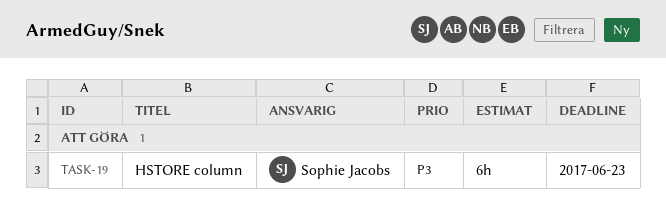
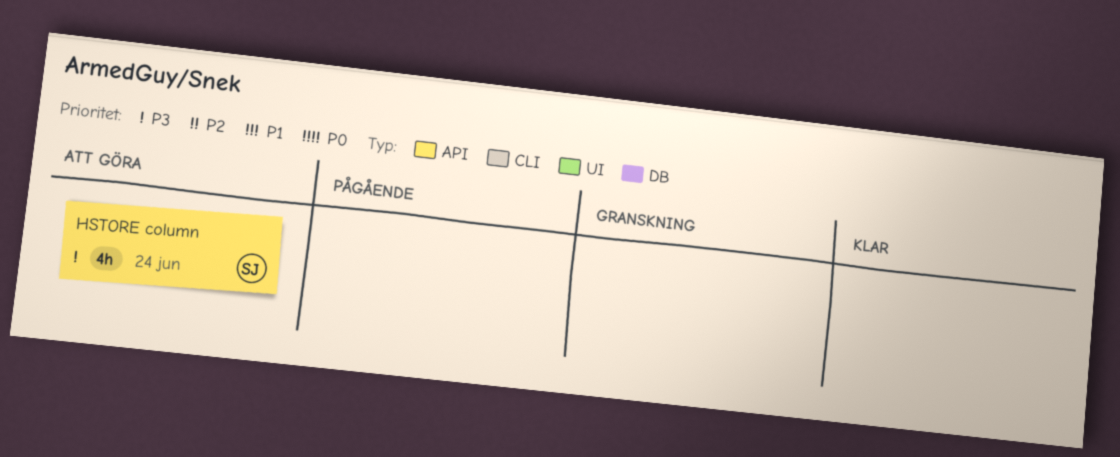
HSTORE column, estimate: 6h -> 4h
HSTORE column, due: Jun 23 -> Jun 24

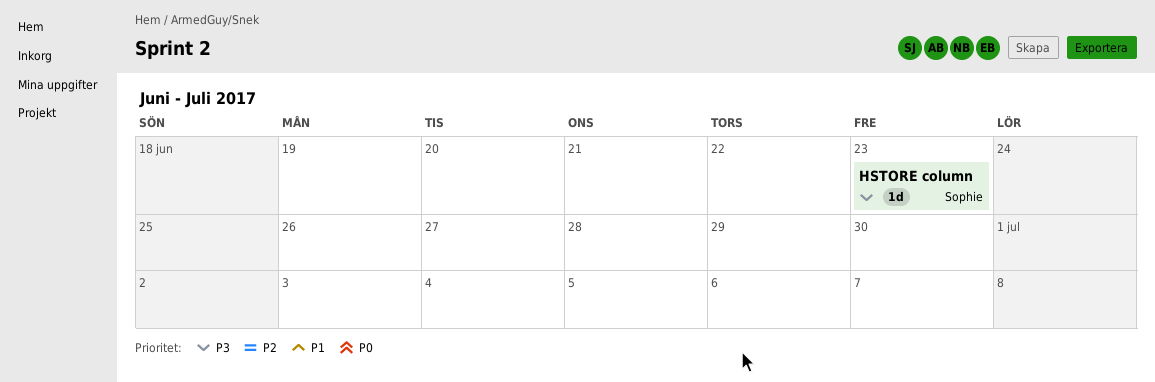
HSTORE column, estimate: 4h -> 1d
HSTORE column, due: Jun 24 -> Jun 23

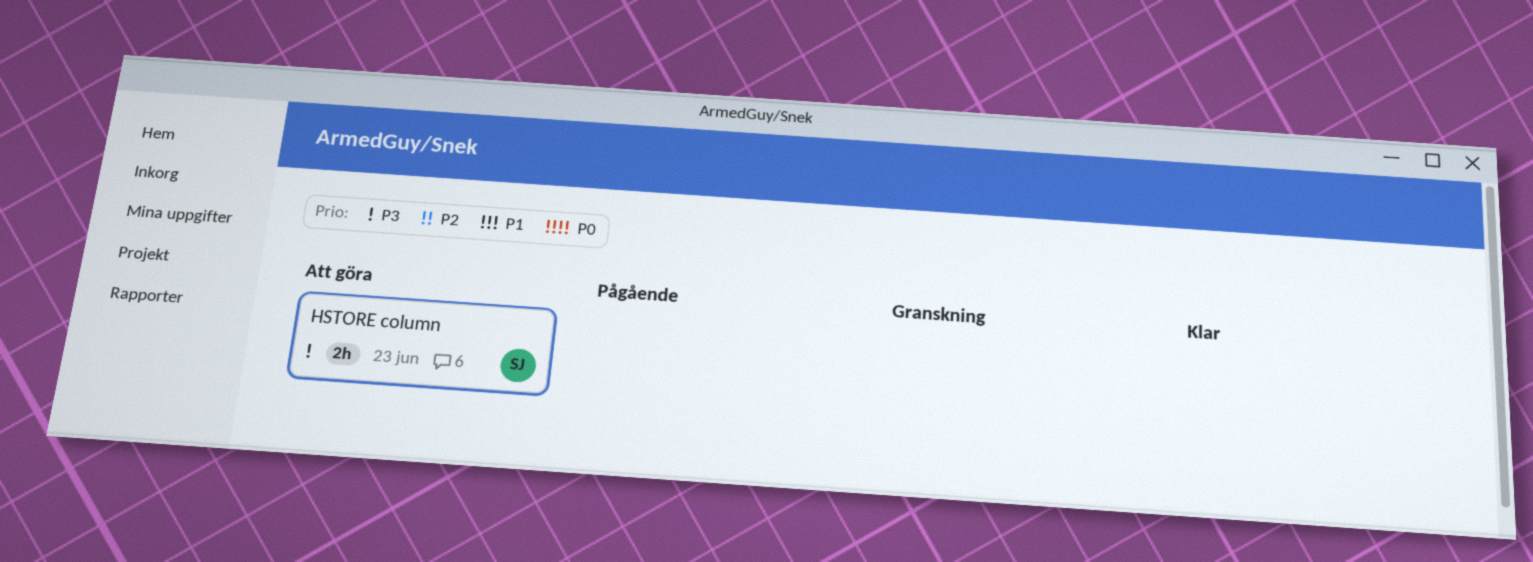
HSTORE column, estimate: 1d -> 2h

